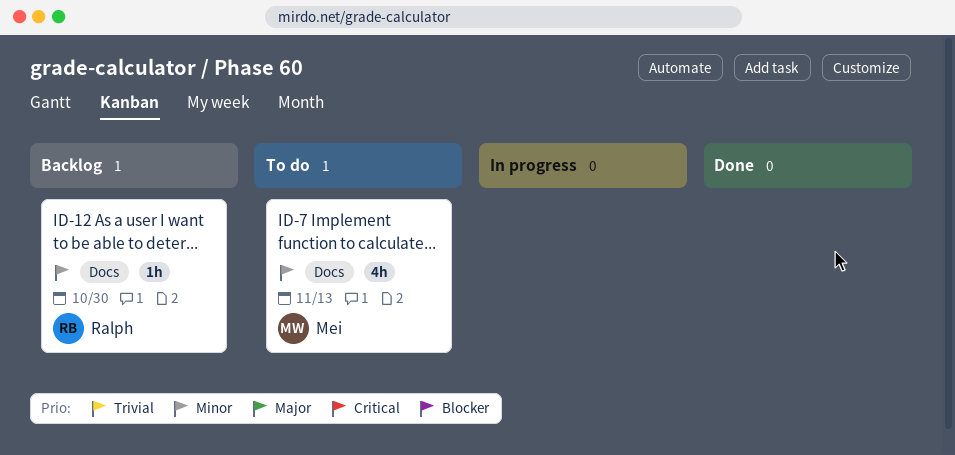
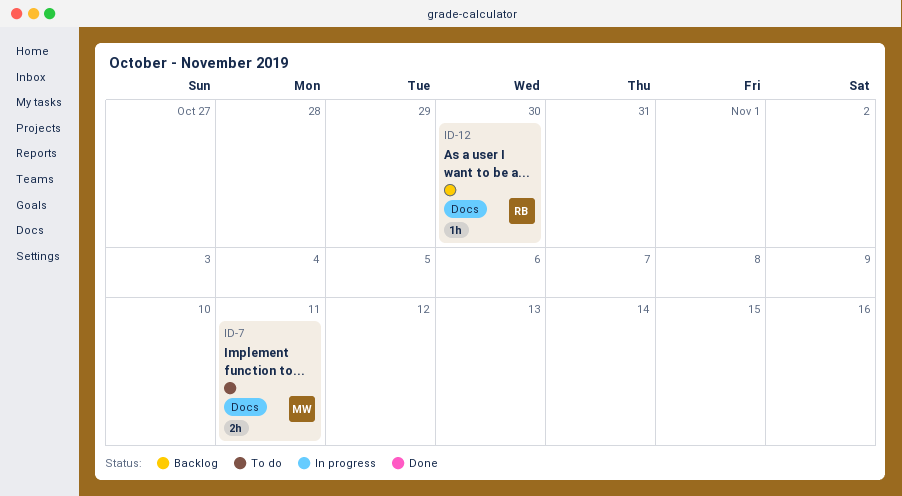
ID-7, estimate: 4h -> 2h
ID-7, due: Nov 13 -> Nov 11

